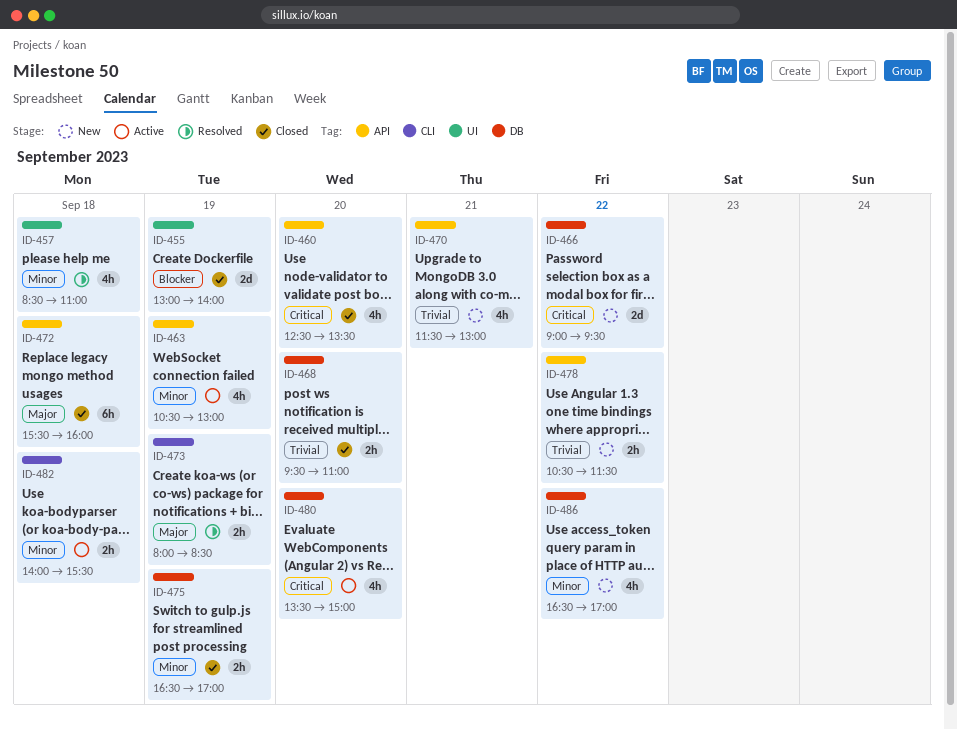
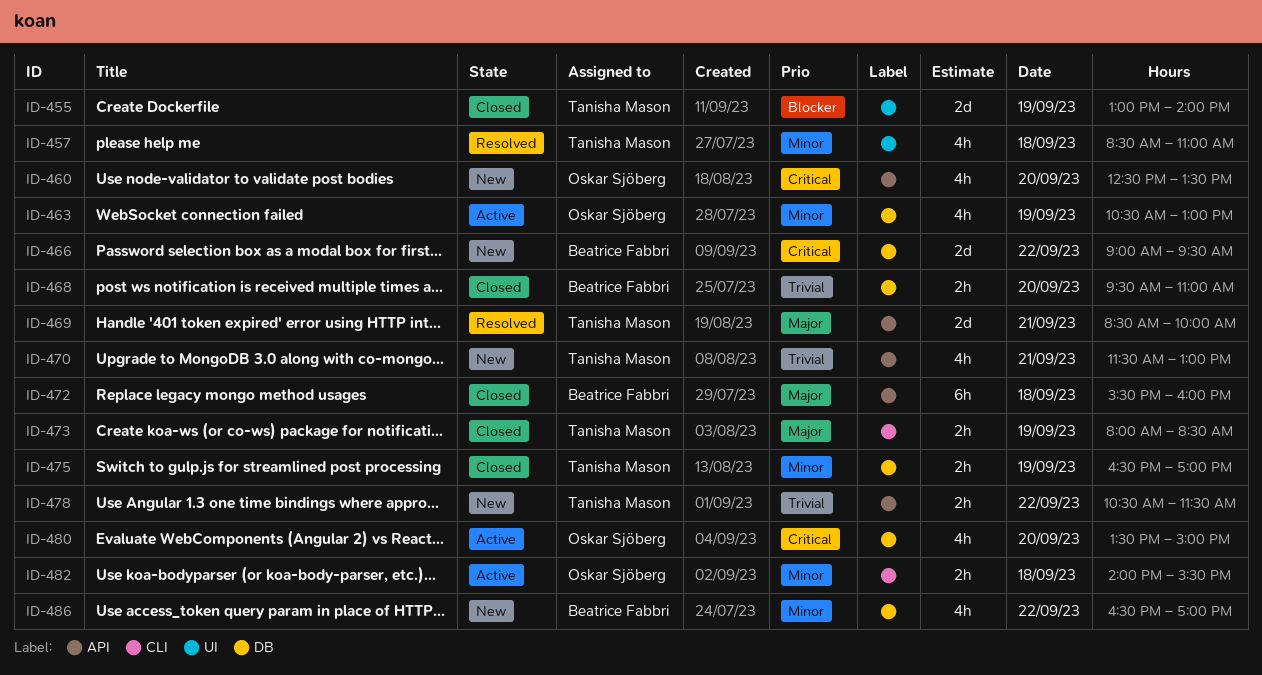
ID-460, status: Closed -> New
ID-463, label: API -> DB
ID-469: none -> present
ID-473, status: Resolved -> Closed

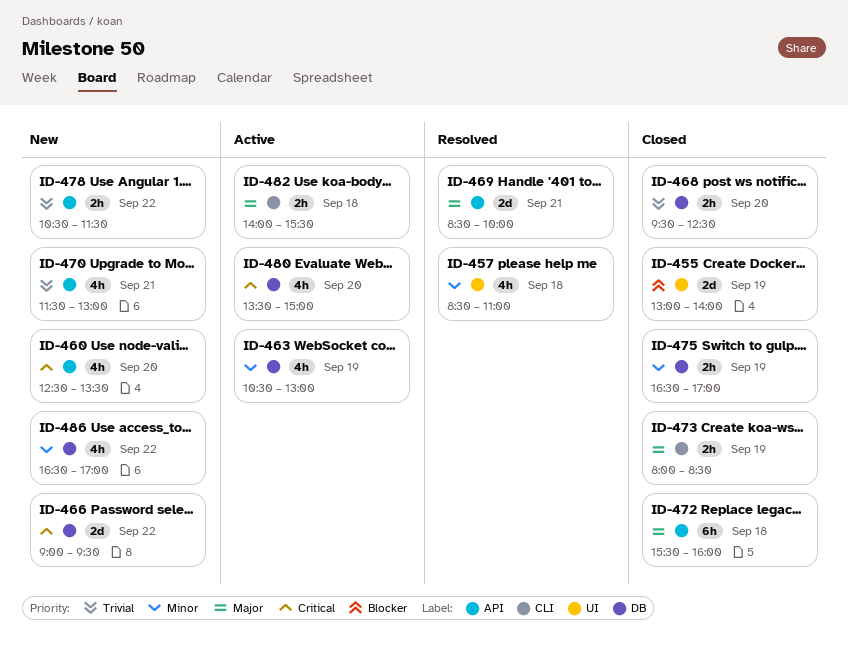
ID-468, ends: 11:00 -> 12:30
ID-482, priority: Minor -> Major

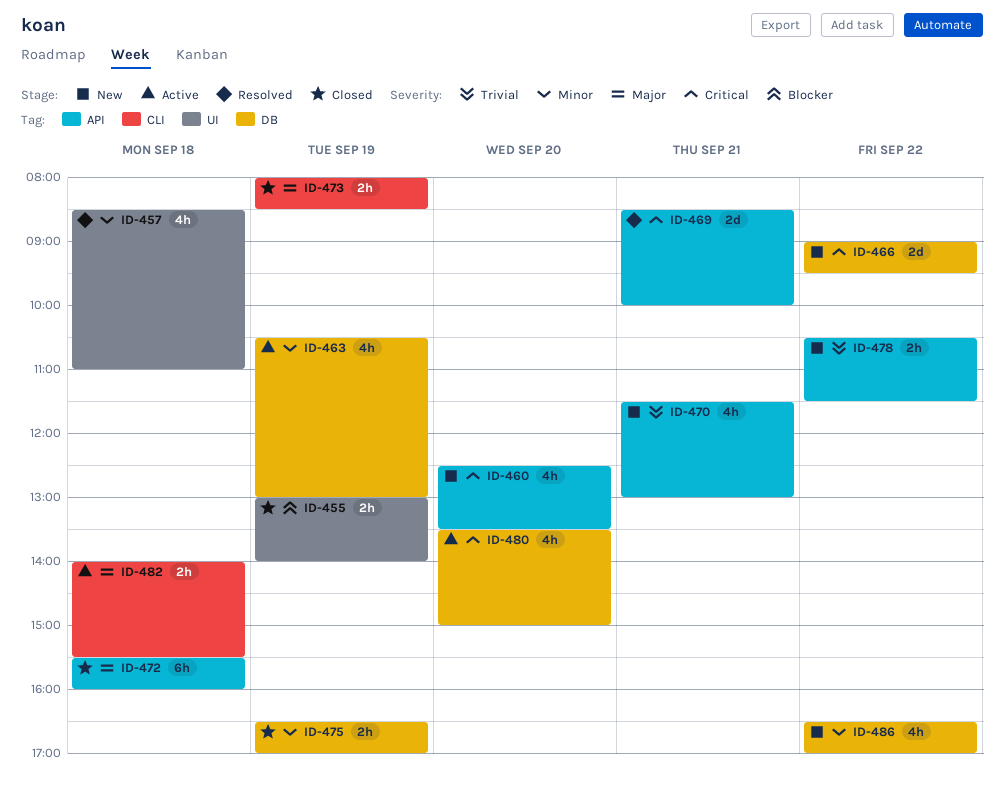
ID-455, estimate: 2d -> 2h
ID-468: present -> none
ID-469, priority: Major -> Critical

